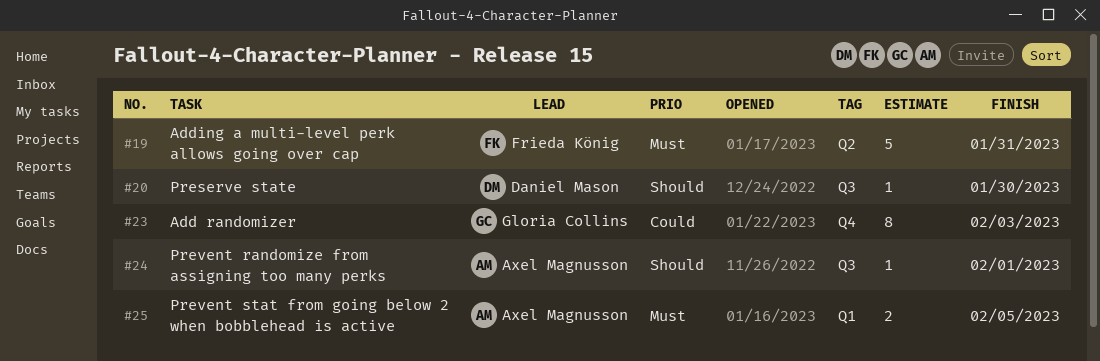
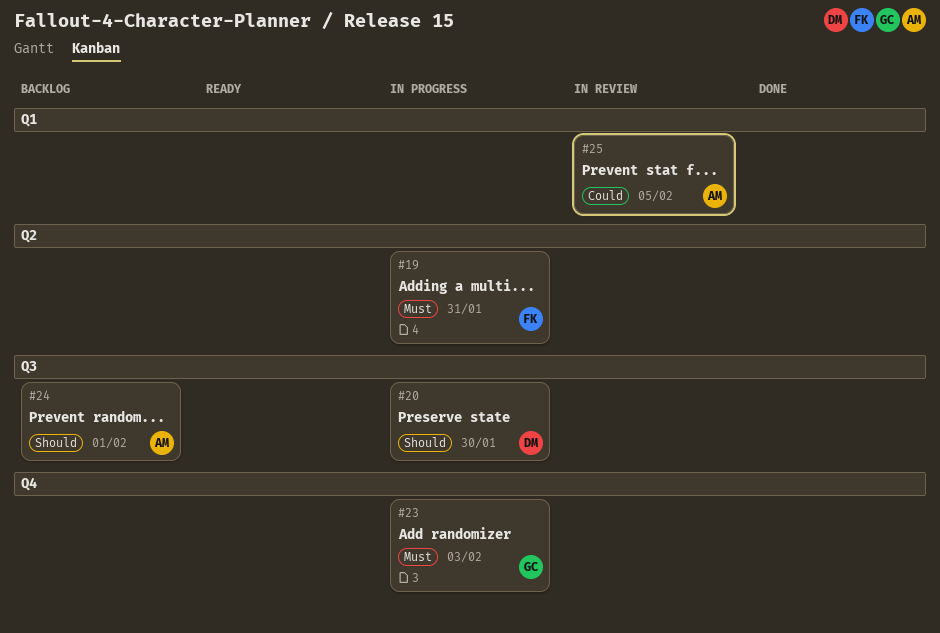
#23, priority: Could -> Must
#25, priority: Must -> Could

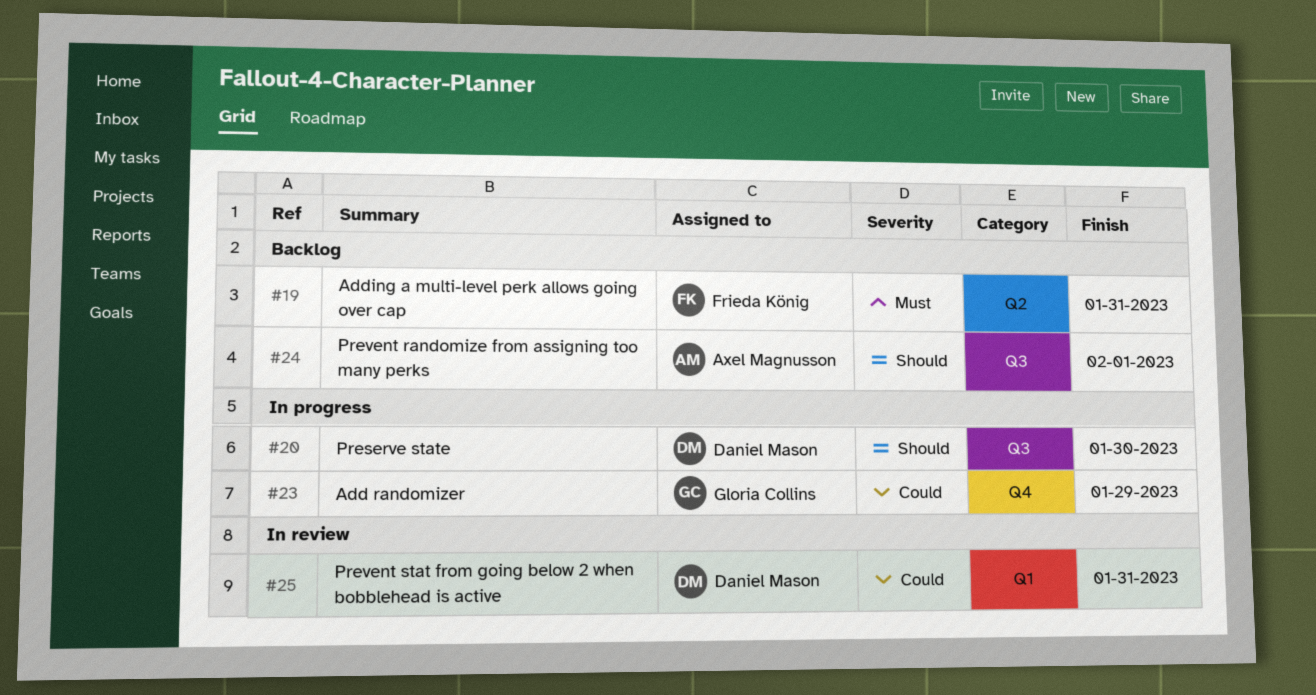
#19, status: In progress -> Backlog
#23, priority: Must -> Could
#23, due: Feb 3 -> Jan 29
#25, owner: Axel Magnusson -> Daniel Mason
#25, due: Feb 5 -> Jan 31

